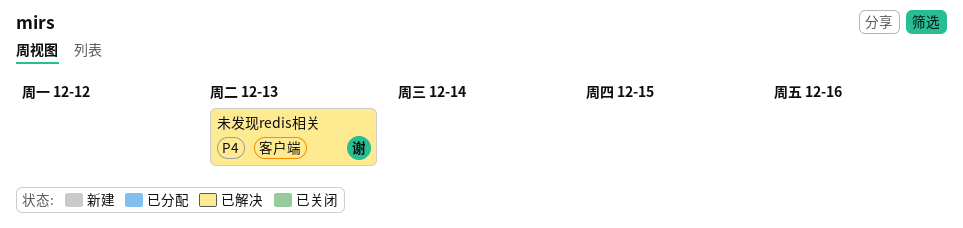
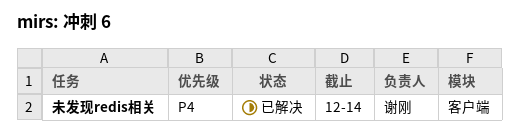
未发现redis相关, due: Dec 13 -> Dec 14

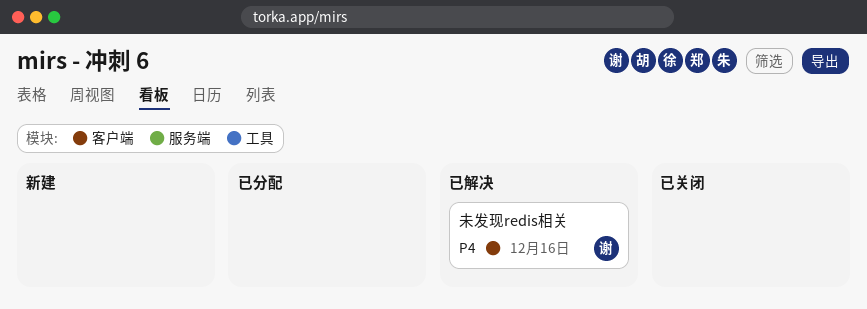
未发现redis相关, due: Dec 14 -> Dec 16

